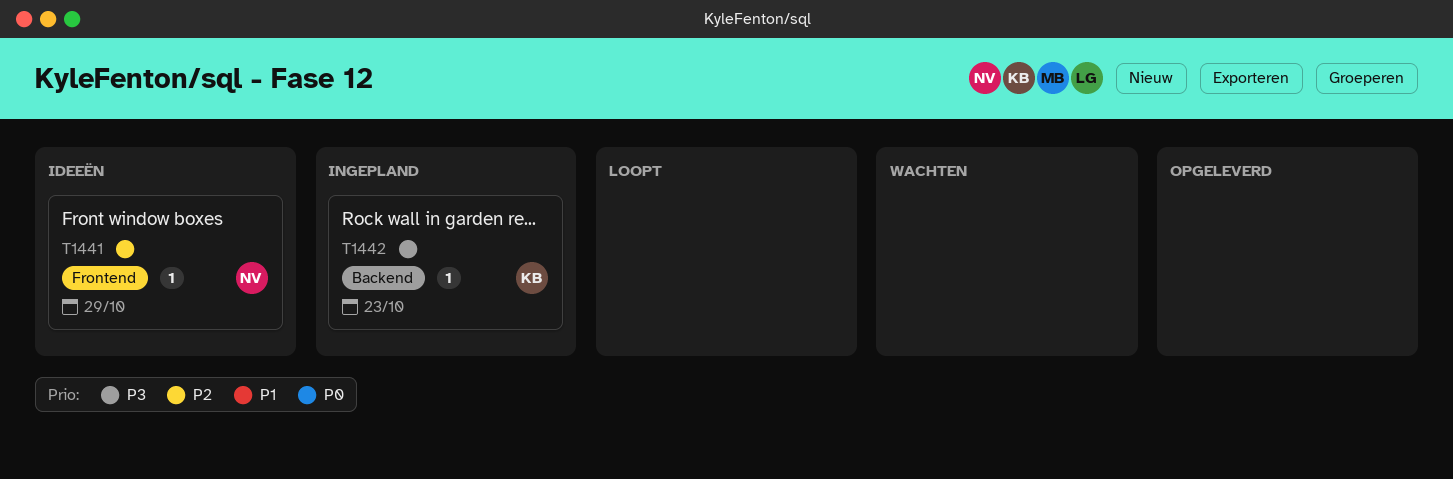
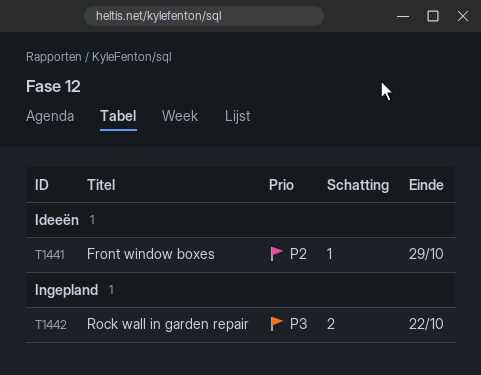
T1442, estimate: 1 -> 2
T1442, due: Oct 23 -> Oct 22

